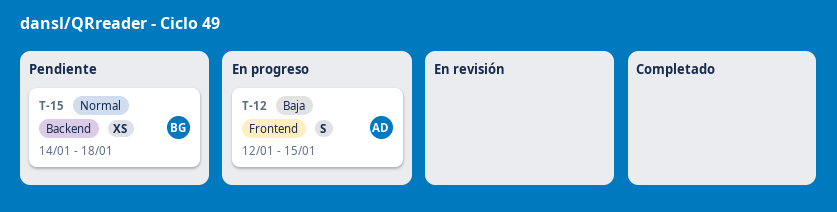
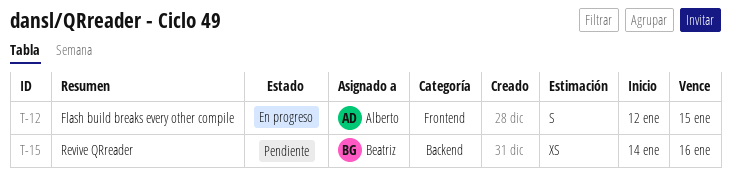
T-15, due: Jan 18 -> Jan 16

